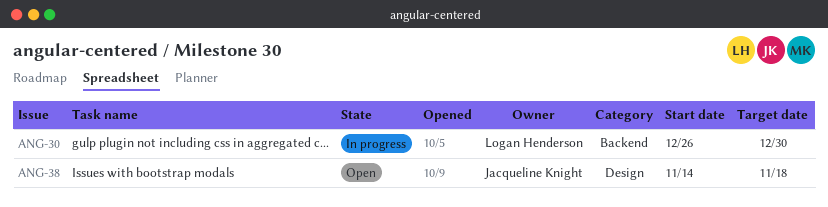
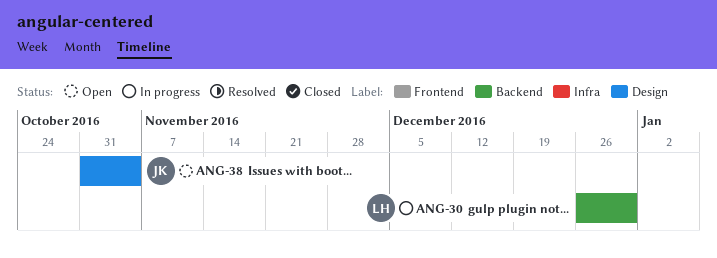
ANG-38, start: Nov 14 -> Oct 31
ANG-38, due: Nov 18 -> Nov 4

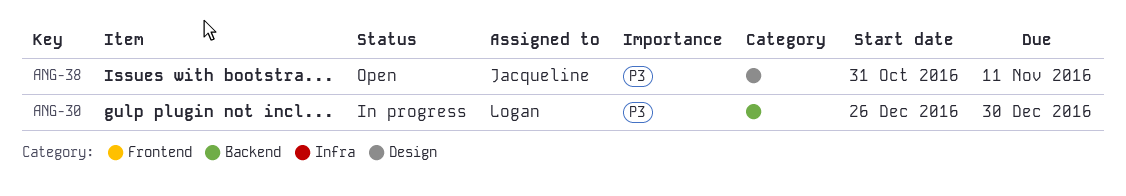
ANG-38, due: Nov 4 -> Nov 11

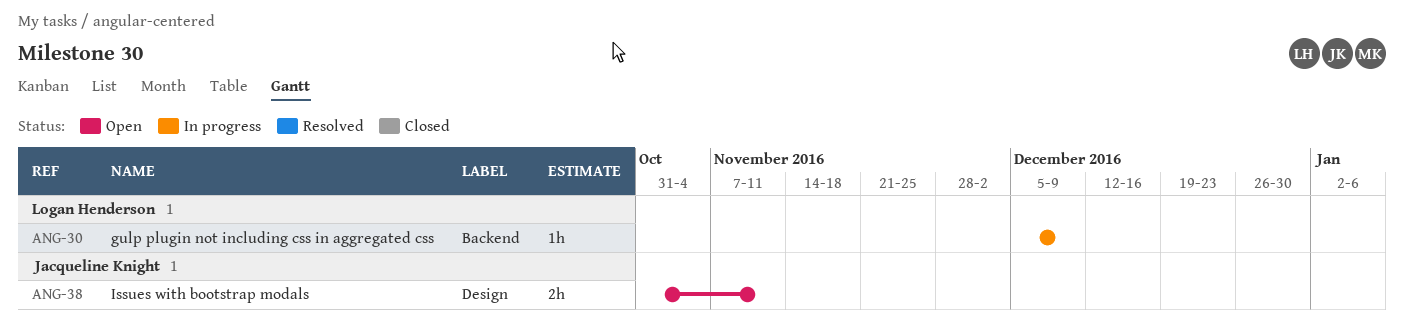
ANG-30, start: Dec 26 -> Dec 5
ANG-30, due: Dec 30 -> Dec 9

